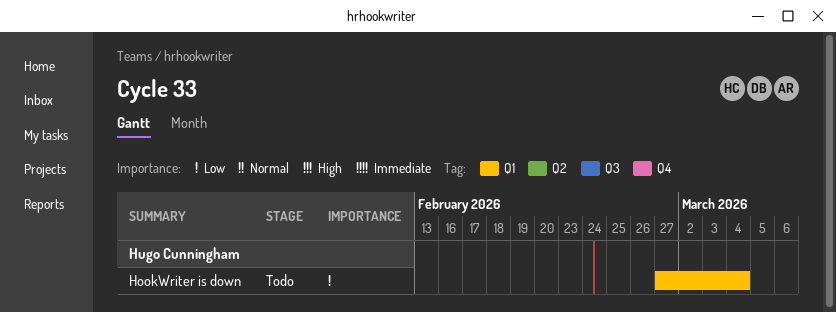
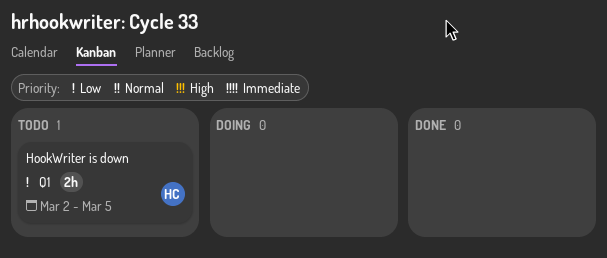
HookWriter is down, start: Feb 27 -> Mar 2
HookWriter is down, due: Mar 4 -> Mar 5

